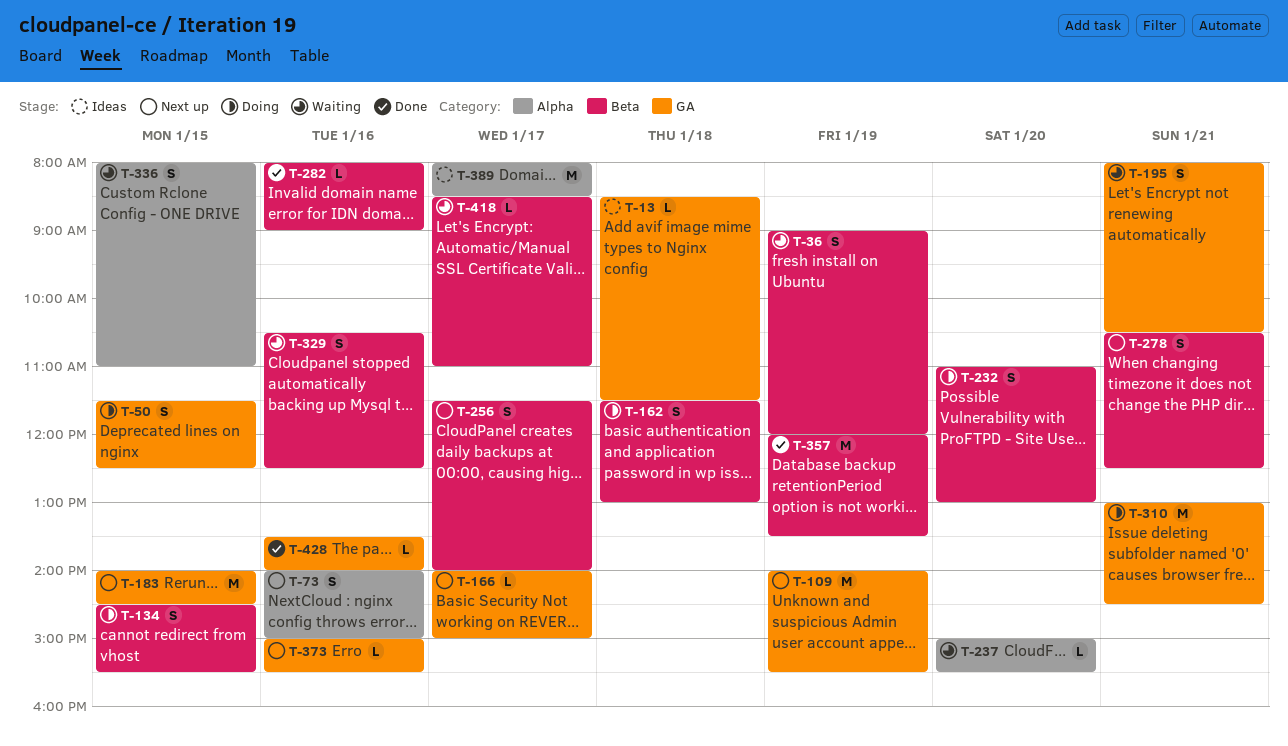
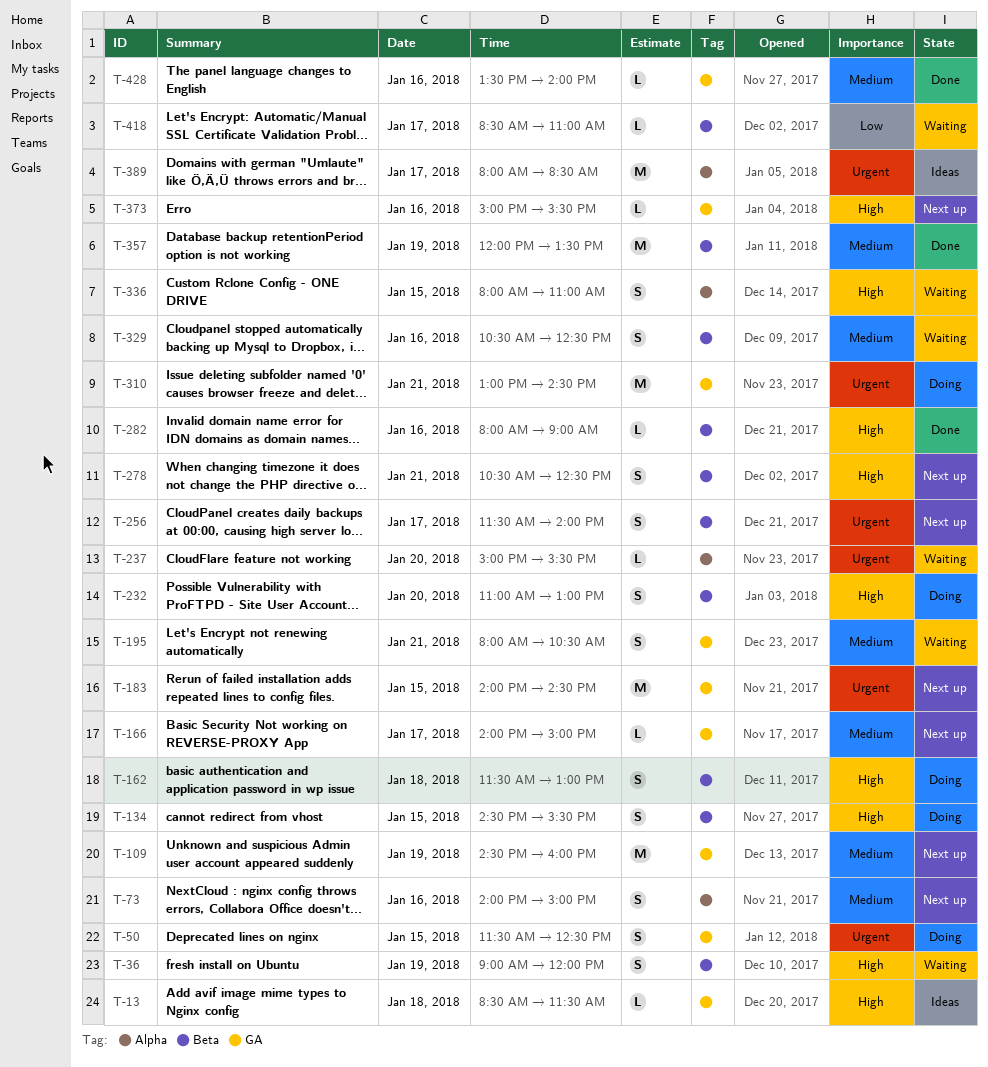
T-109, begins: 14:00 -> 14:30
T-109, ends: 15:30 -> 16:00

